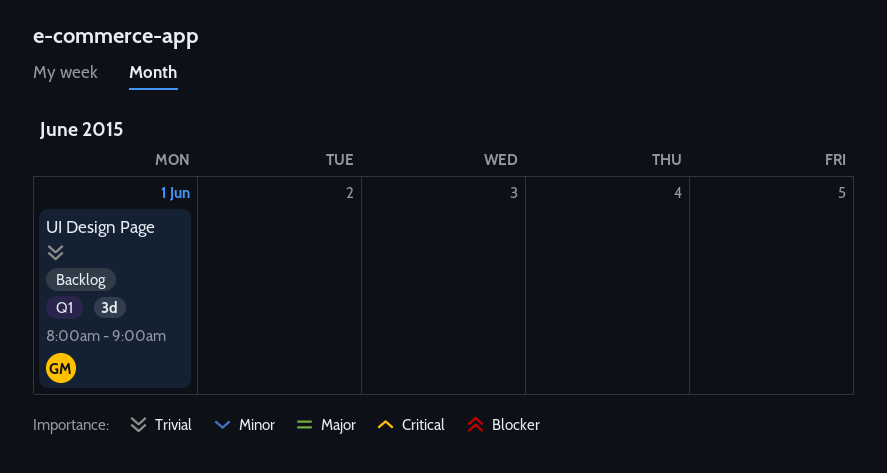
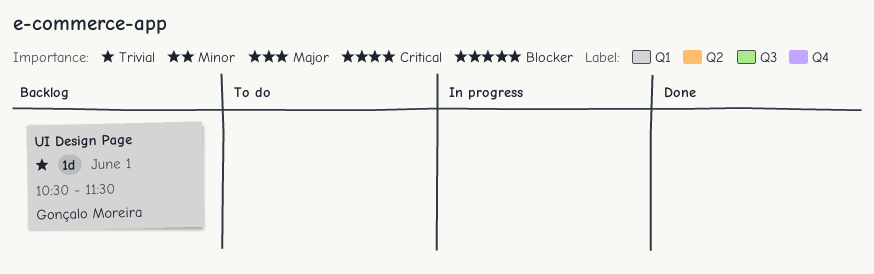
UI Design Page, estimate: 3d -> 1d
UI Design Page, begins: 08:00 -> 10:30
UI Design Page, ends: 09:00 -> 11:30

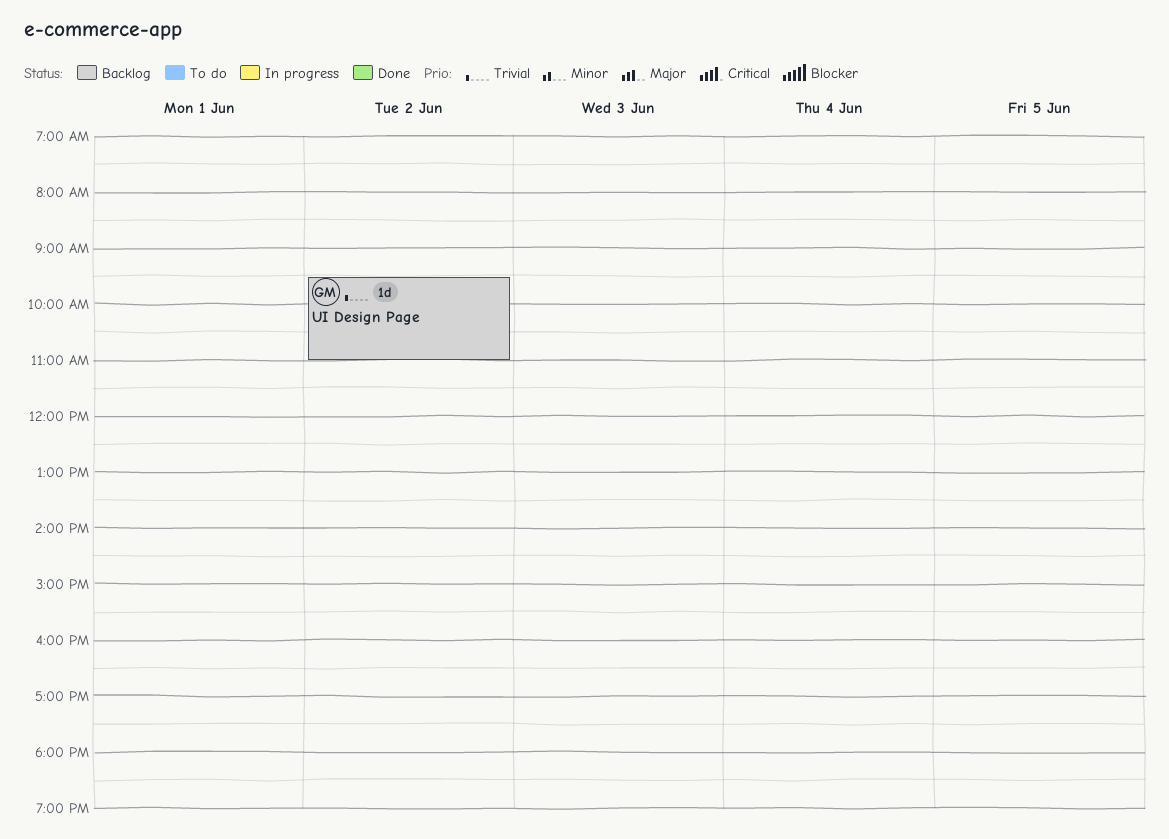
UI Design Page, day: Jun 1 -> Jun 2
UI Design Page, begins: 10:30 -> 09:30
UI Design Page, ends: 11:30 -> 11:00

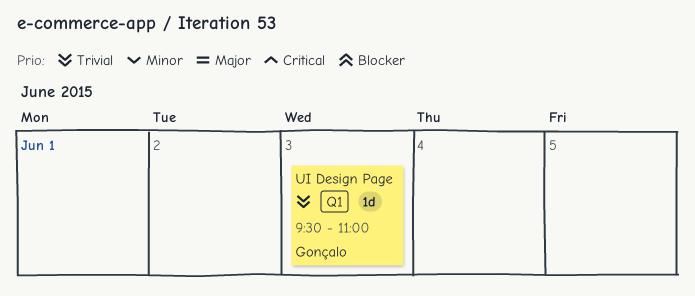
UI Design Page, day: Jun 2 -> Jun 3

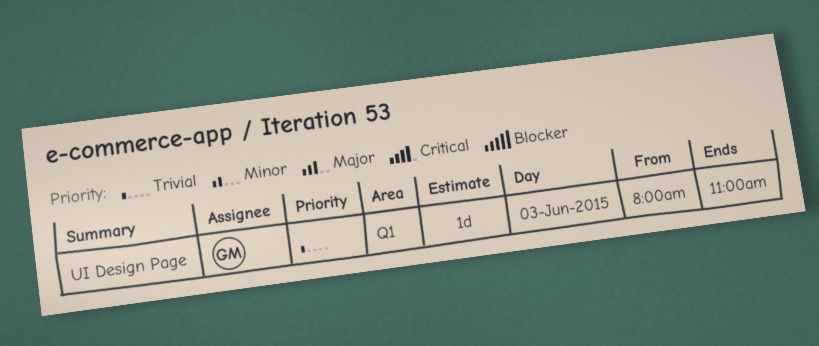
UI Design Page, begins: 09:30 -> 08:00

